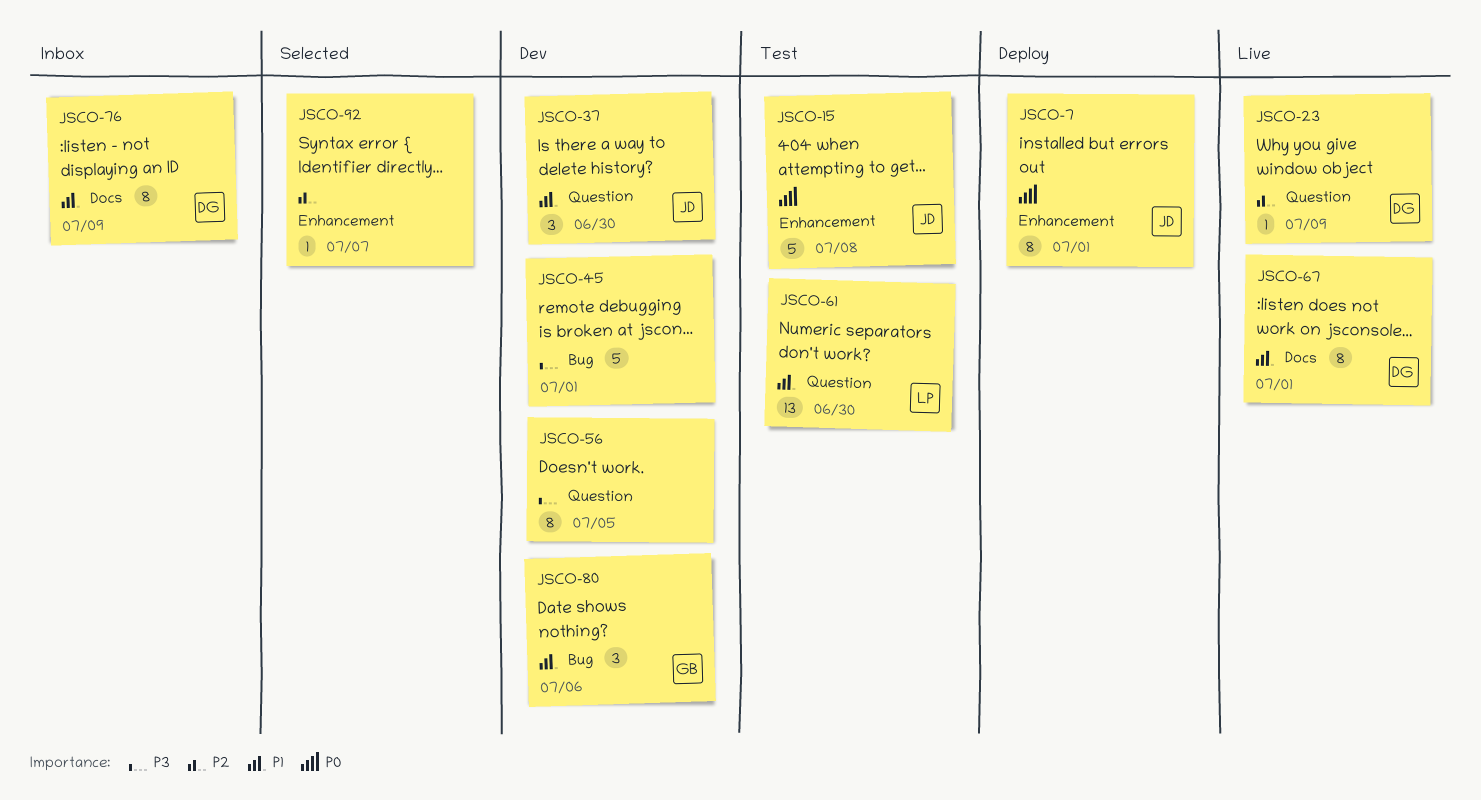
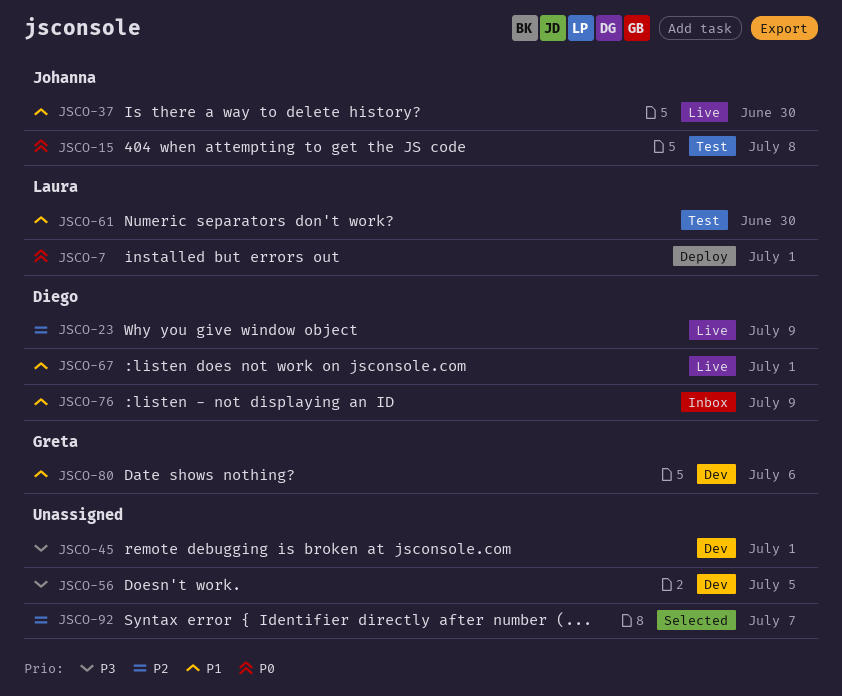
JSCO-7, owner: Johanna -> Laura
JSCO-37, status: Dev -> Live

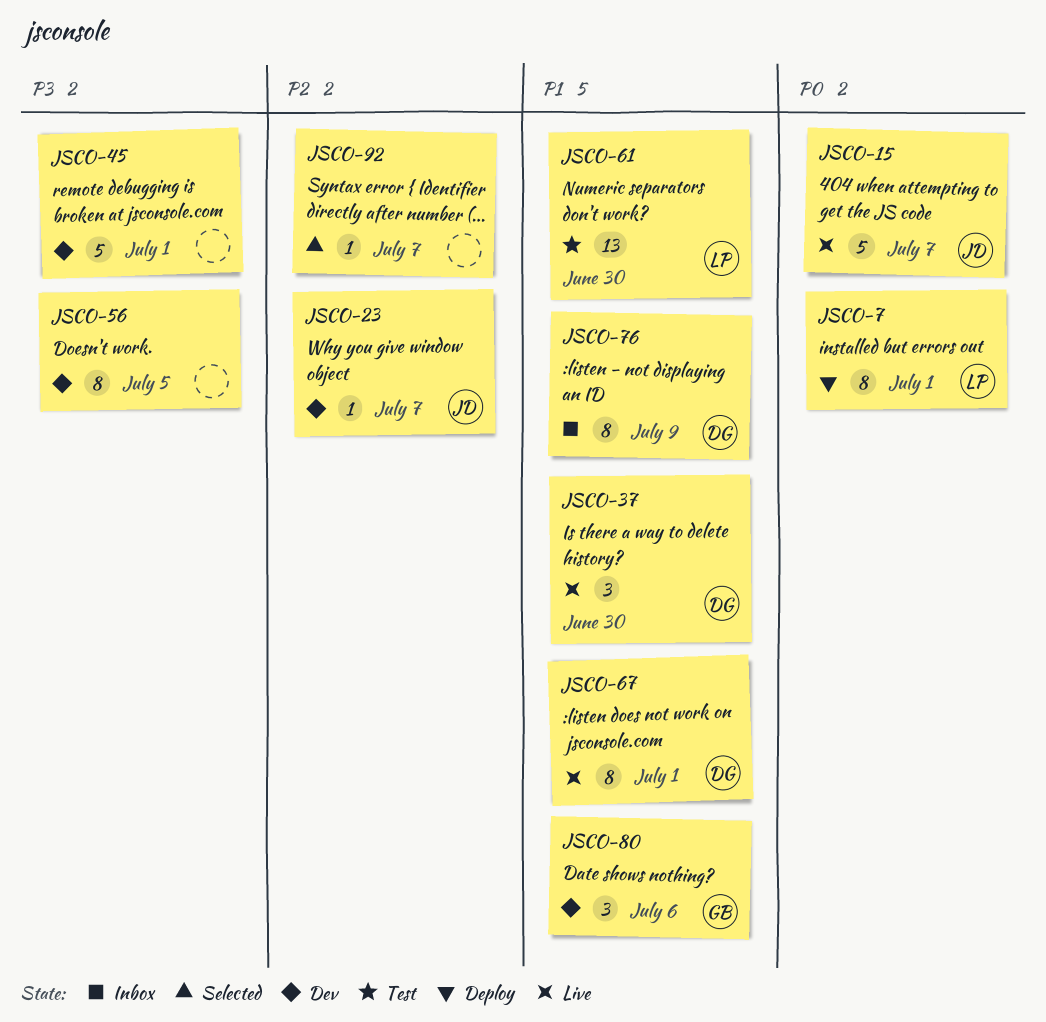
JSCO-15, status: Test -> Live
JSCO-15, due: Jul 8 -> Jul 7
JSCO-23, status: Live -> Dev
JSCO-23, owner: Diego -> Johanna
JSCO-23, due: Jul 9 -> Jul 7
JSCO-37, owner: Johanna -> Diego

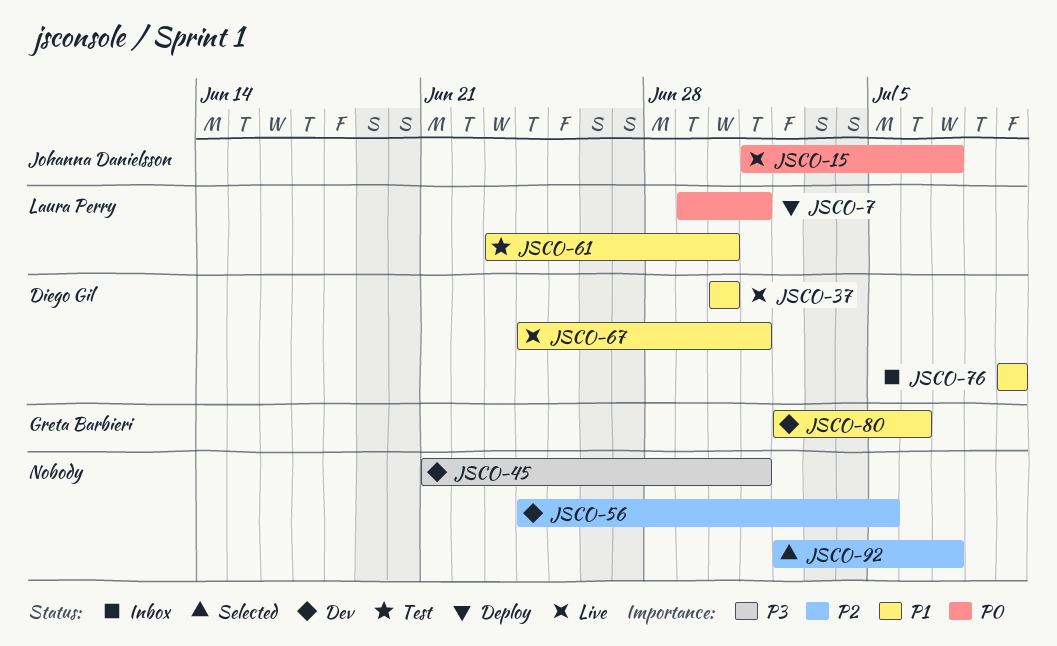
JSCO-23: present -> none
JSCO-56, priority: P3 -> P2

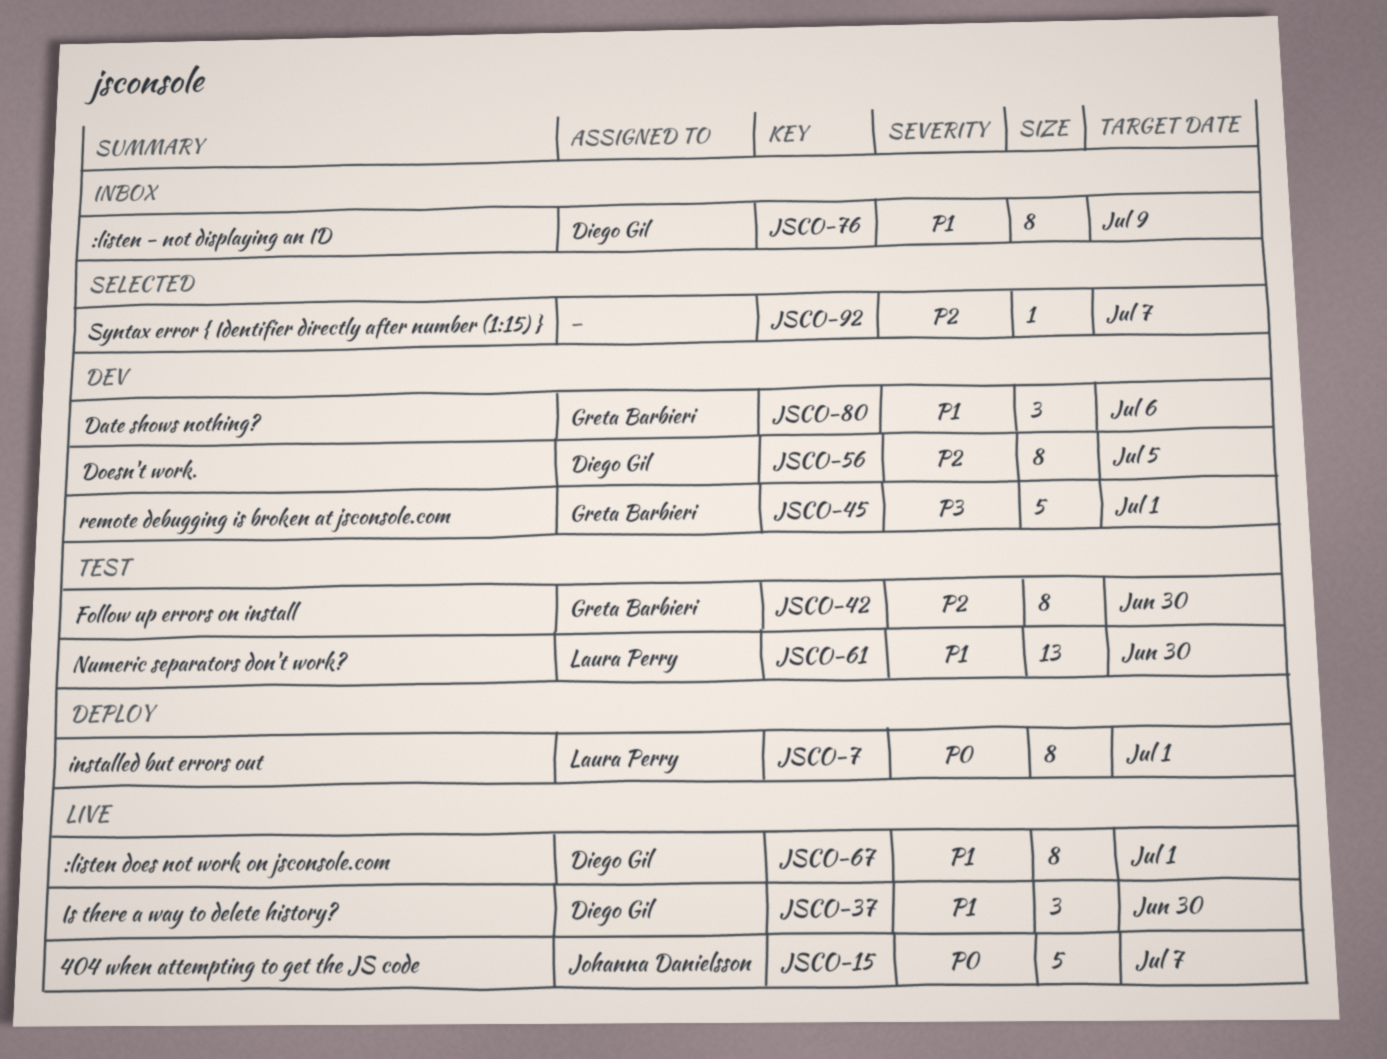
JSCO-42: none -> present
JSCO-45, owner: none -> Greta Barbieri
JSCO-56, owner: none -> Diego Gil

